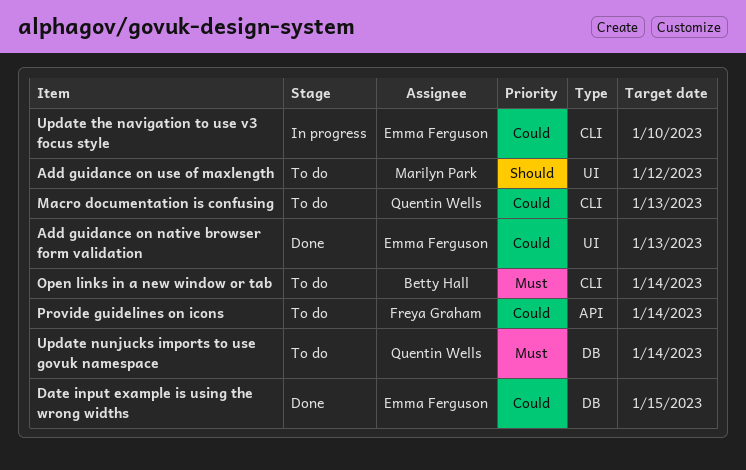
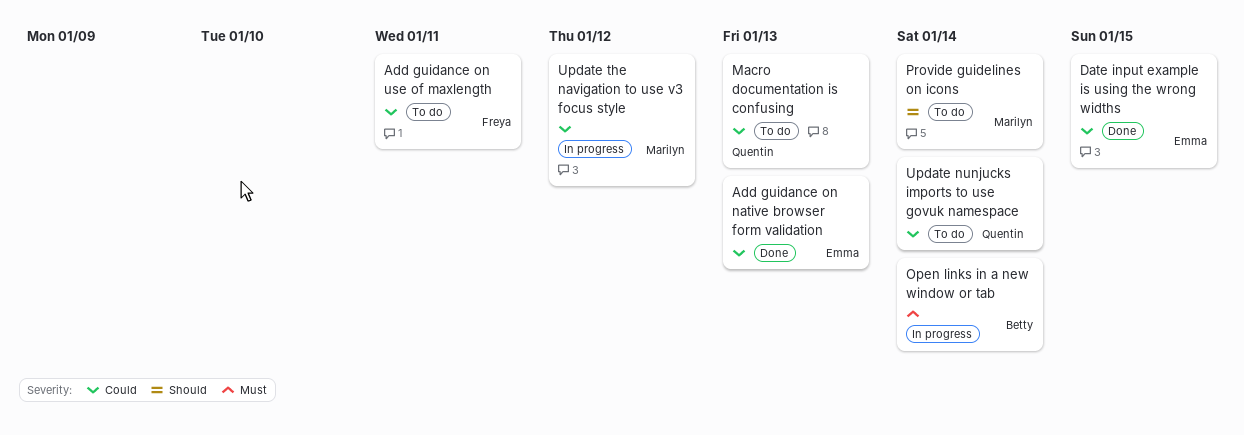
Add guidance on use of maxlength, owner: Marilyn Park -> Freya Graham
Add guidance on use of maxlength, priority: Should -> Could
Add guidance on use of maxlength, due: Jan 12 -> Jan 11
Open links in a new window or tab, status: To do -> In progress
Provide guidelines on icons, owner: Freya Graham -> Marilyn Park
Provide guidelines on icons, priority: Could -> Should
Update nunjucks imports to use govuk namespace, priority: Must -> Could
Update the navigation to use v3 focus style, owner: Emma Ferguson -> Marilyn Park
Update the navigation to use v3 focus style, due: Jan 10 -> Jan 12

